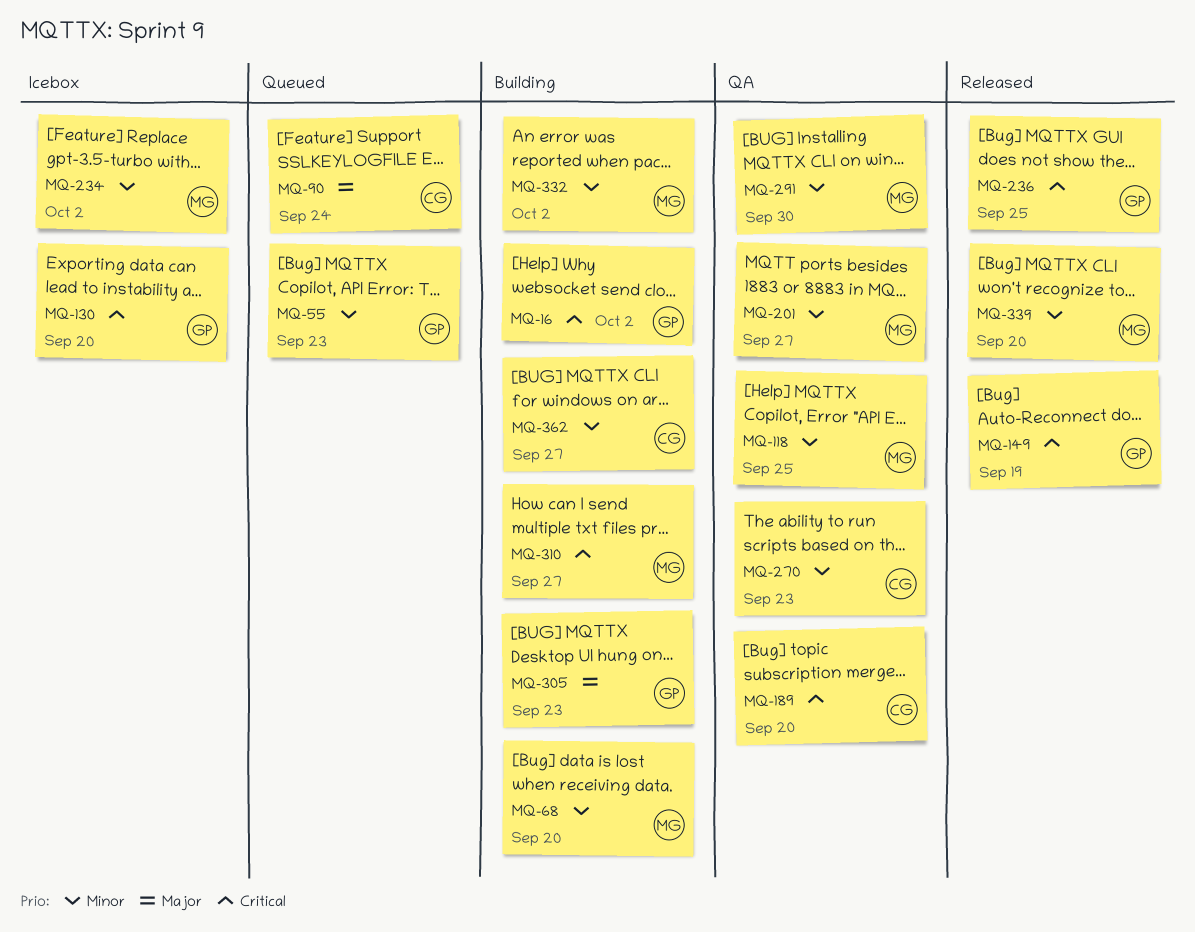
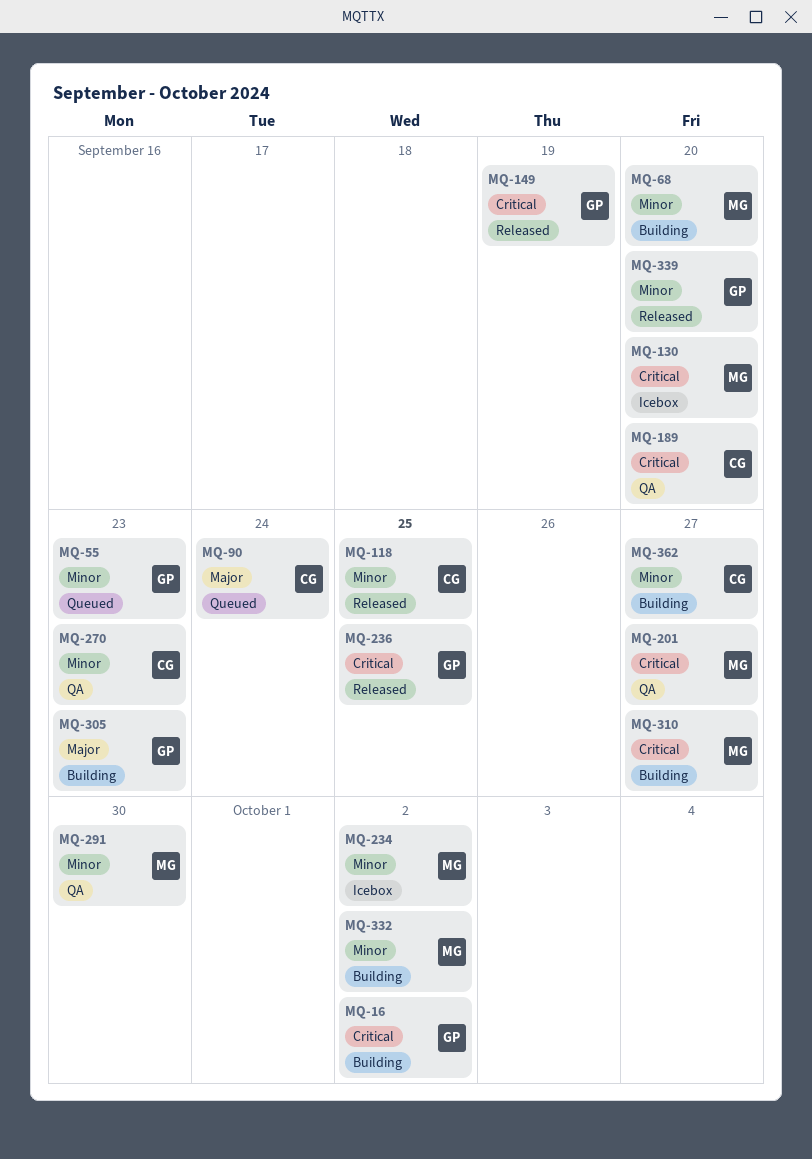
MQ-118, status: QA -> Released
MQ-118, owner: MG -> CG
MQ-130, owner: GP -> MG
MQ-201, priority: Minor -> Critical
MQ-339, owner: MG -> GP

